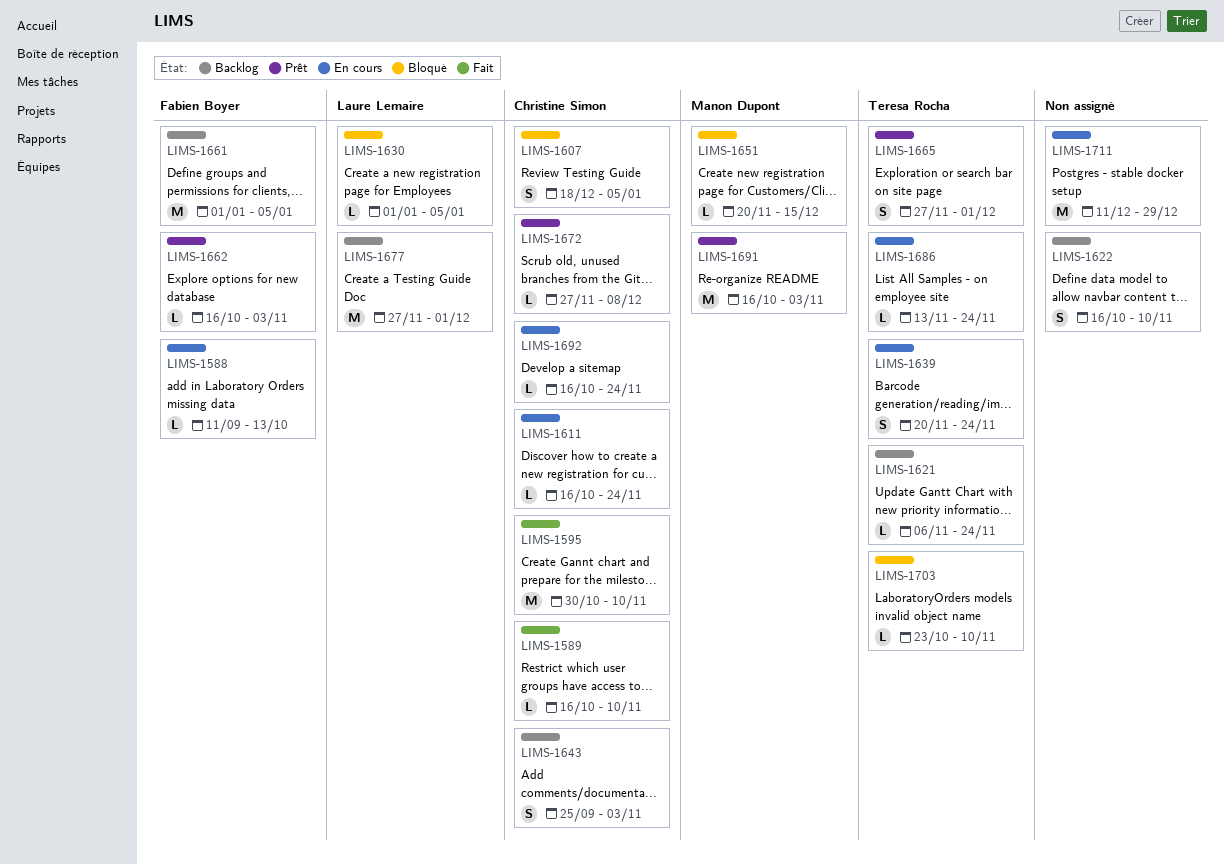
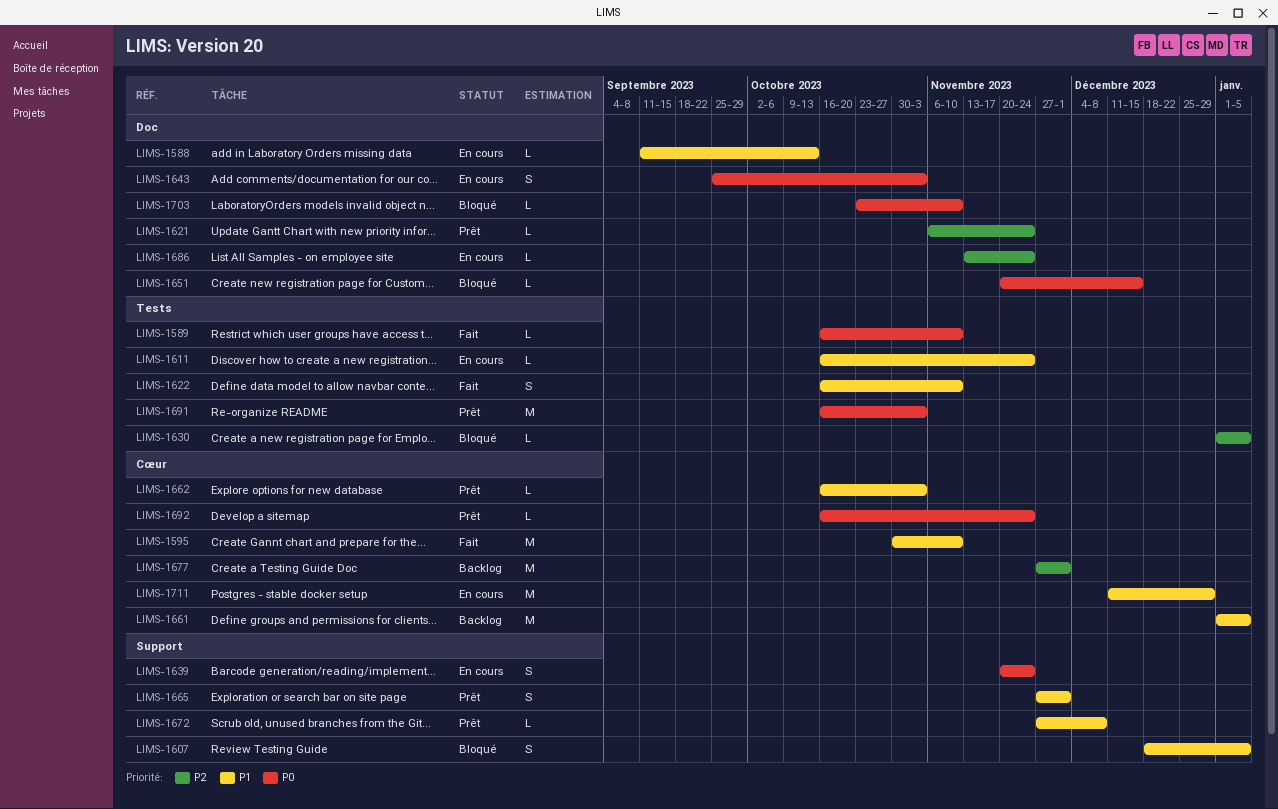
LIMS-1621, status: Backlog -> Prêt
LIMS-1622, status: Backlog -> Fait
LIMS-1643, status: Backlog -> En cours
LIMS-1692, status: En cours -> Prêt

